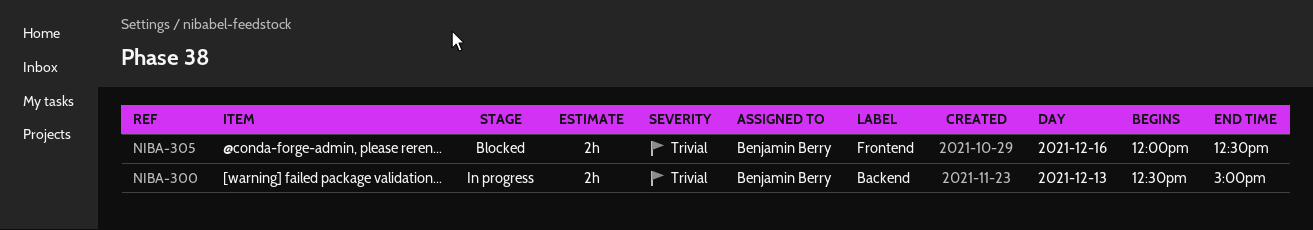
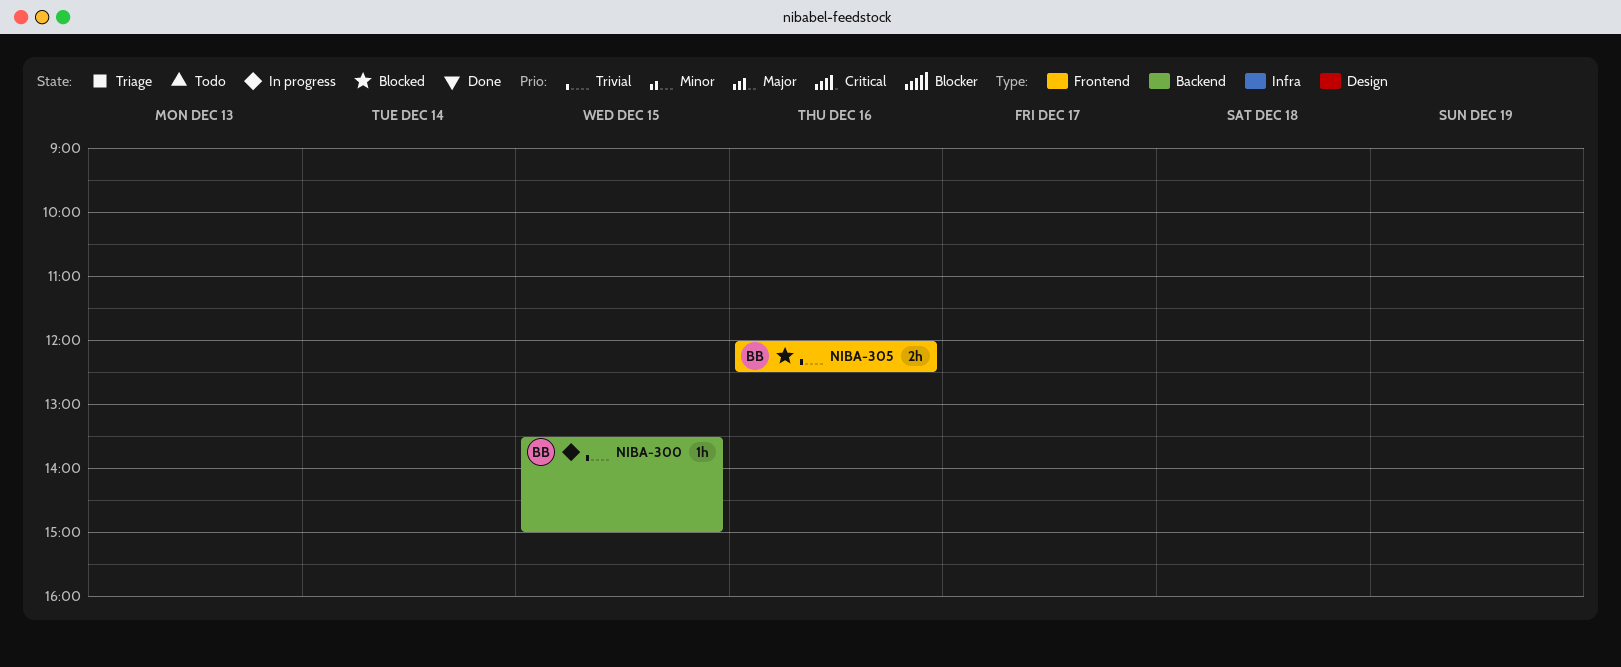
NIBA-300, estimate: 2h -> 1h
NIBA-300, day: Dec 13 -> Dec 15
NIBA-300, begins: 12:30 -> 13:30

